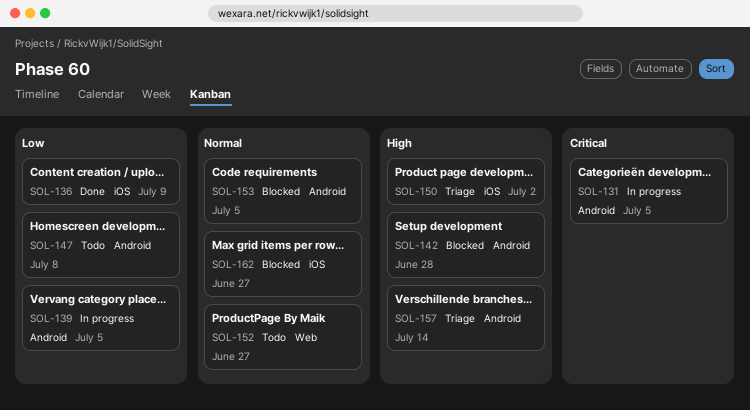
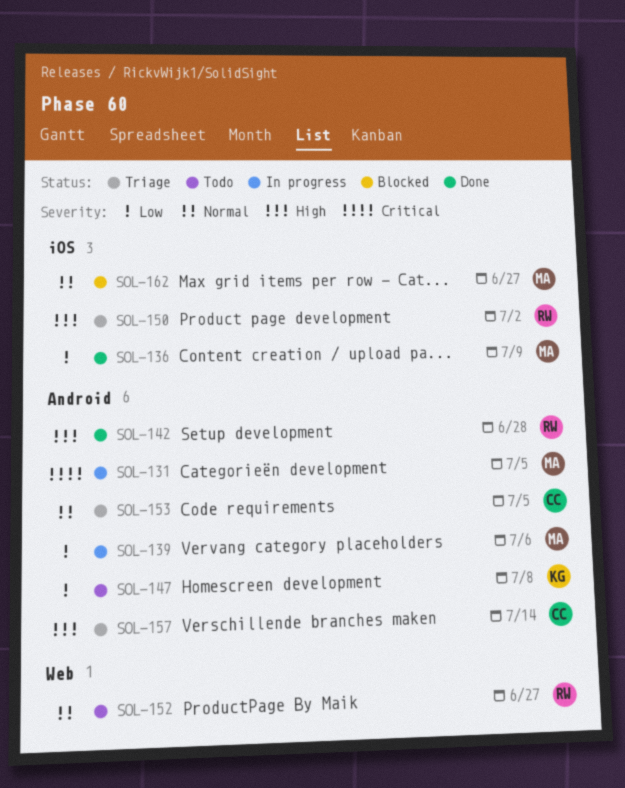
SOL-139, due: Jul 5 -> Jul 6
SOL-142, status: Blocked -> Done
SOL-153, status: Blocked -> Triage

